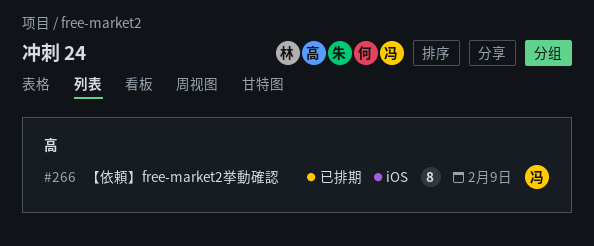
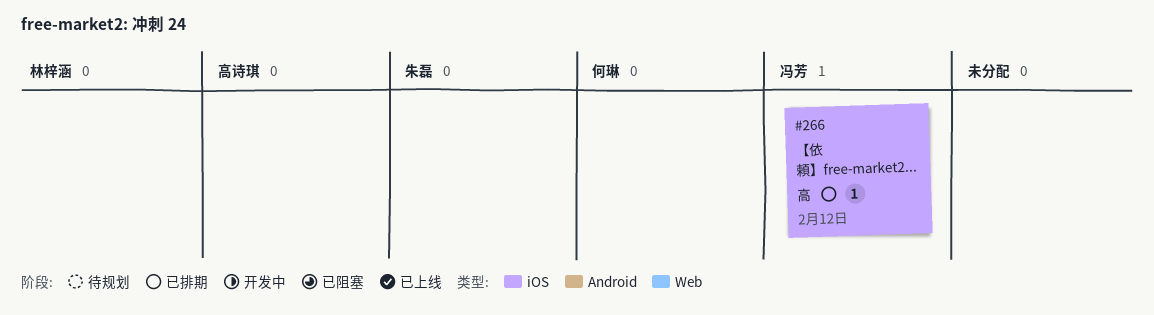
#266, estimate: 8 -> 1
#266, due: Feb 9 -> Feb 12

